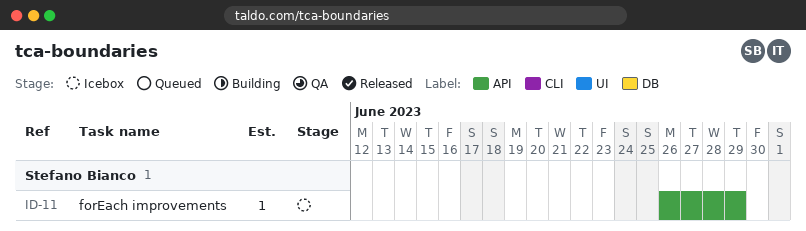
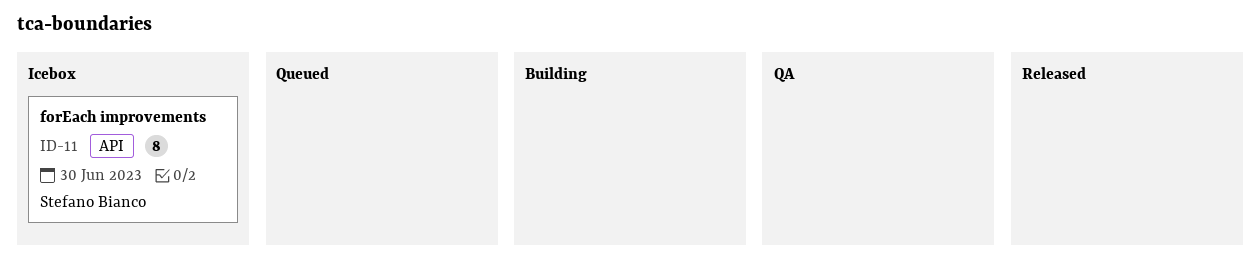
ID-11, estimate: 1 -> 8
ID-11, due: Jun 29 -> Jun 30

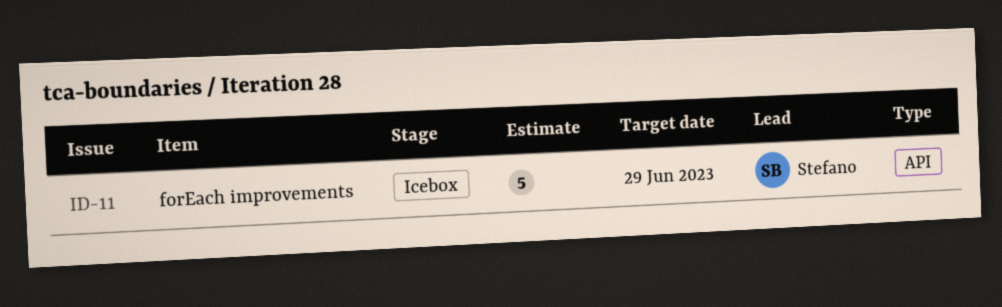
ID-11, estimate: 8 -> 5
ID-11, due: Jun 30 -> Jun 29

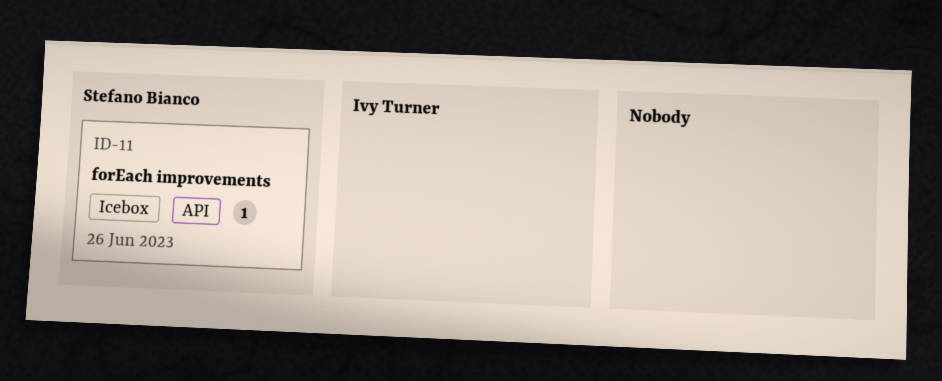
ID-11, estimate: 5 -> 1
ID-11, due: Jun 29 -> Jun 26

